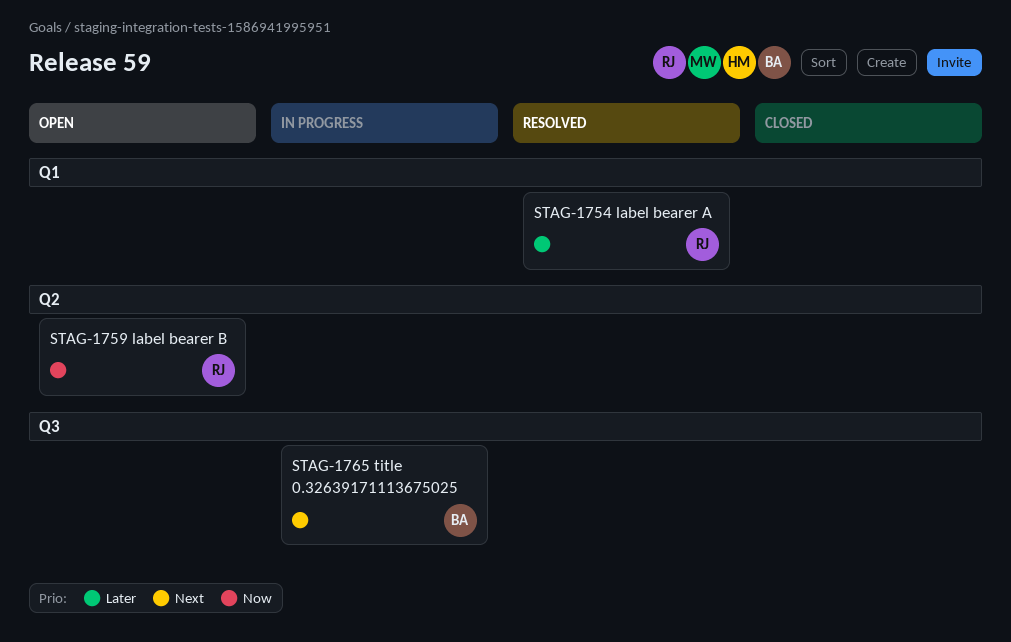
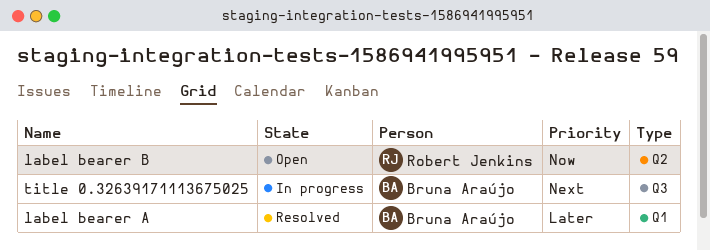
label bearer A, owner: Robert Jenkins -> Bruna Araújo

